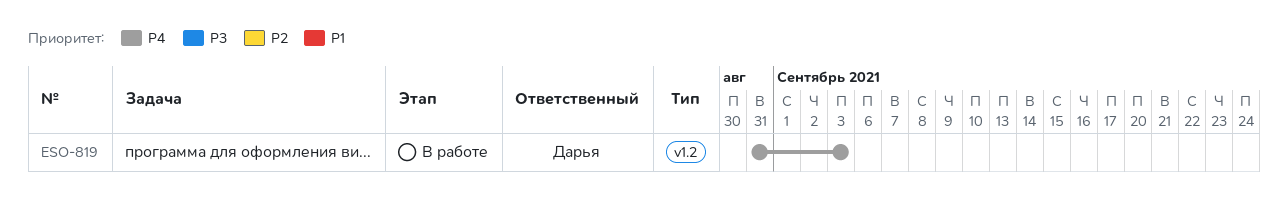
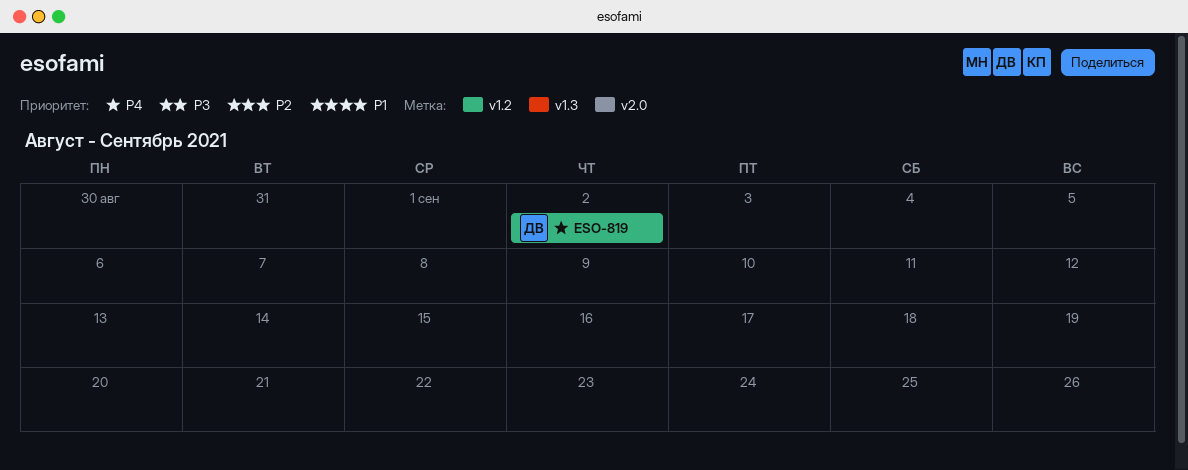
ESO-819, start: Aug 31 -> Sep 2
ESO-819, due: Sep 3 -> Sep 2

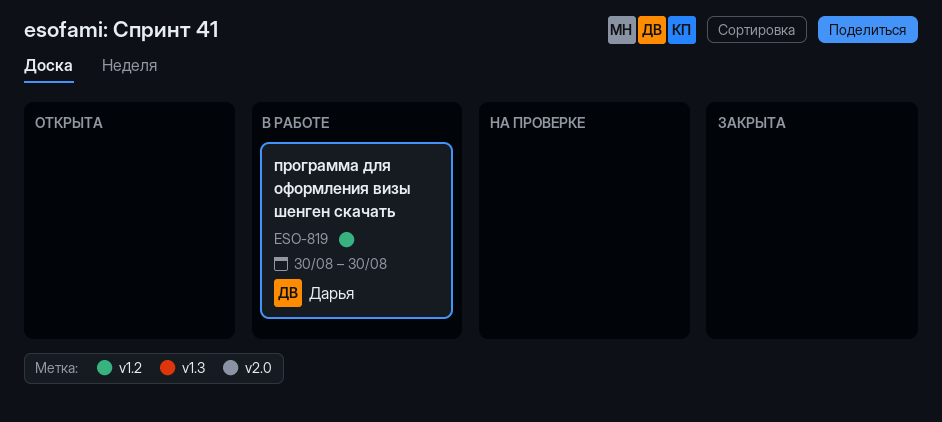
ESO-819, start: Sep 2 -> Aug 30
ESO-819, due: Sep 2 -> Aug 30

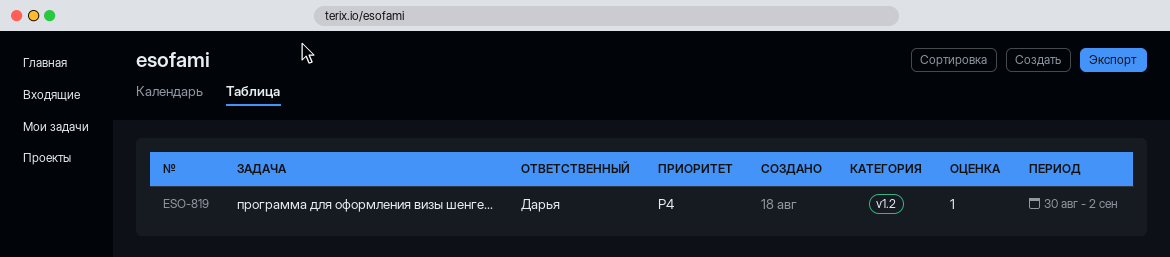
ESO-819, due: Aug 30 -> Sep 2

